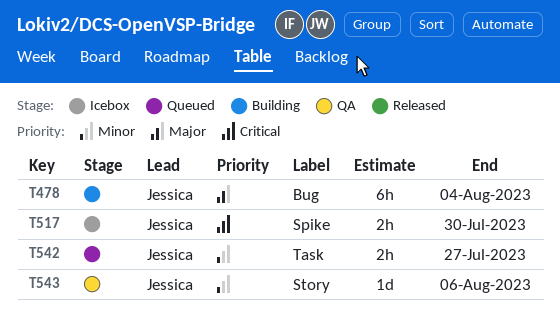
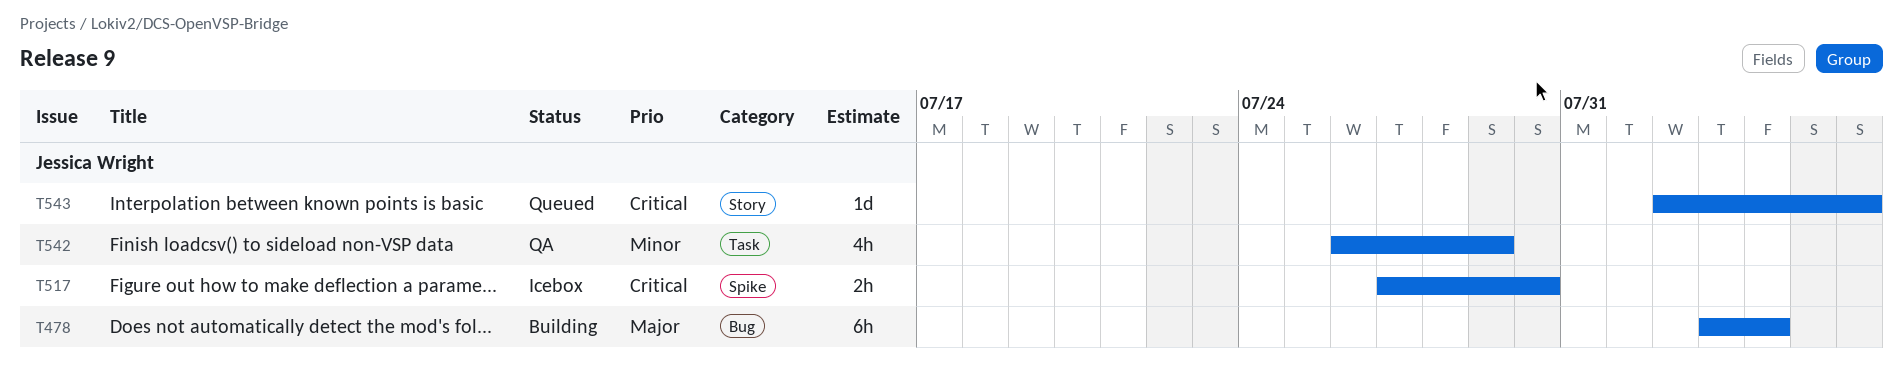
T542, status: Queued -> QA
T542, estimate: 2h -> 4h
T542, due: Jul 27 -> Jul 29
T543, status: QA -> Queued
T543, priority: Minor -> Critical

